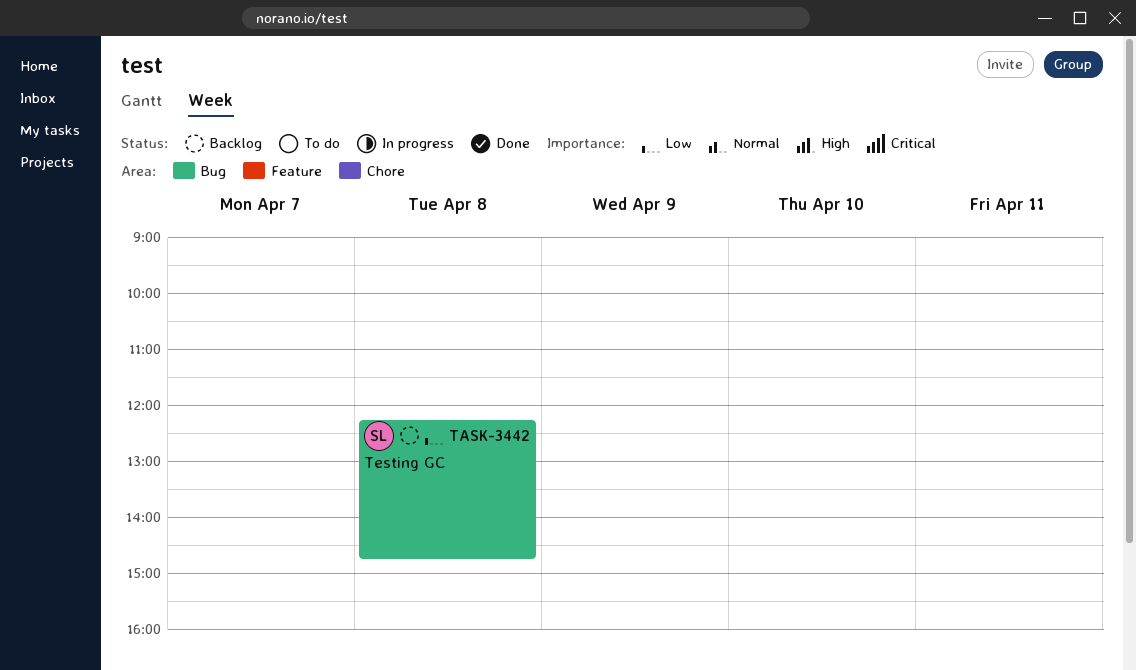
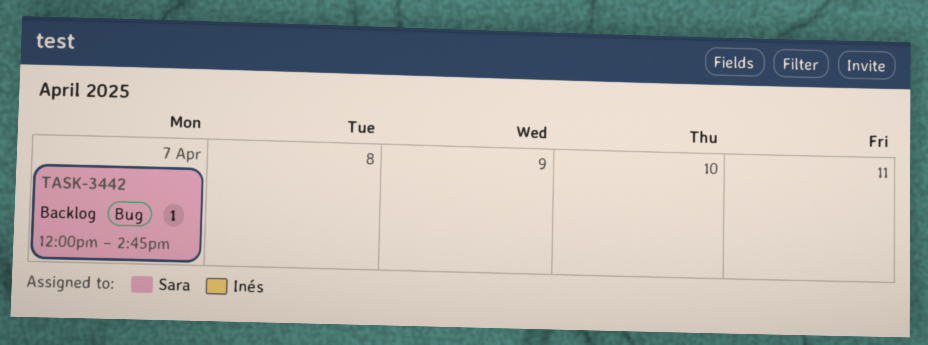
TASK-3442, day: Apr 8 -> Apr 7
TASK-3442, begins: 12:15 -> 12:00

